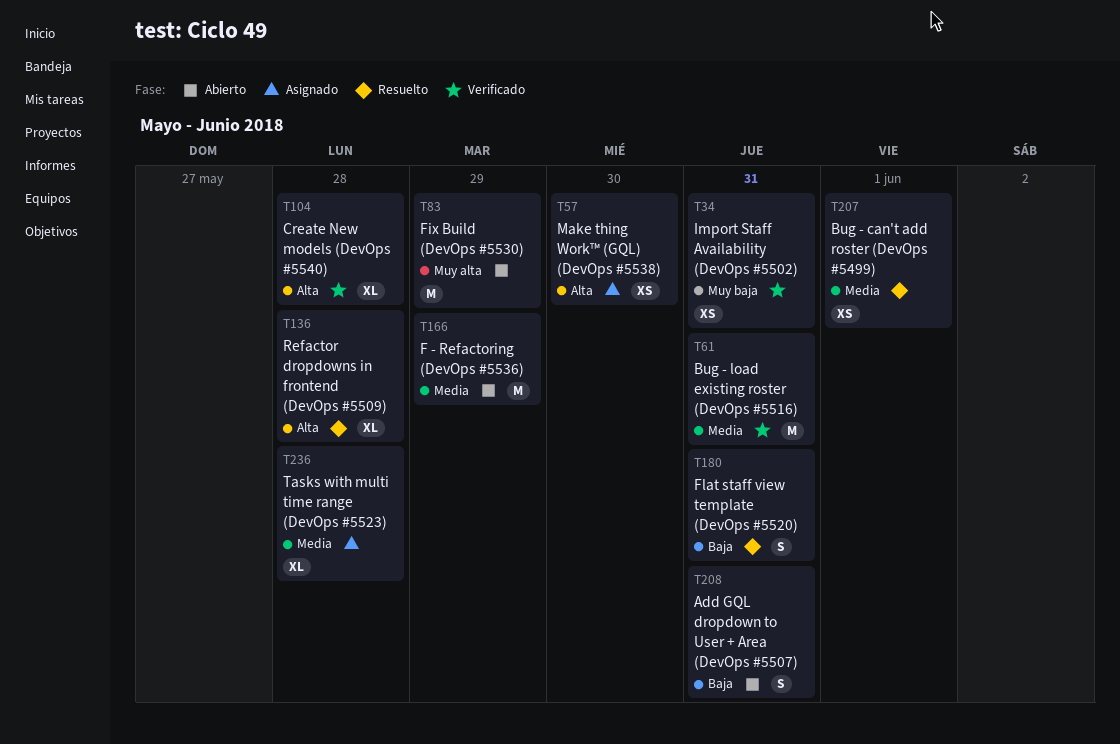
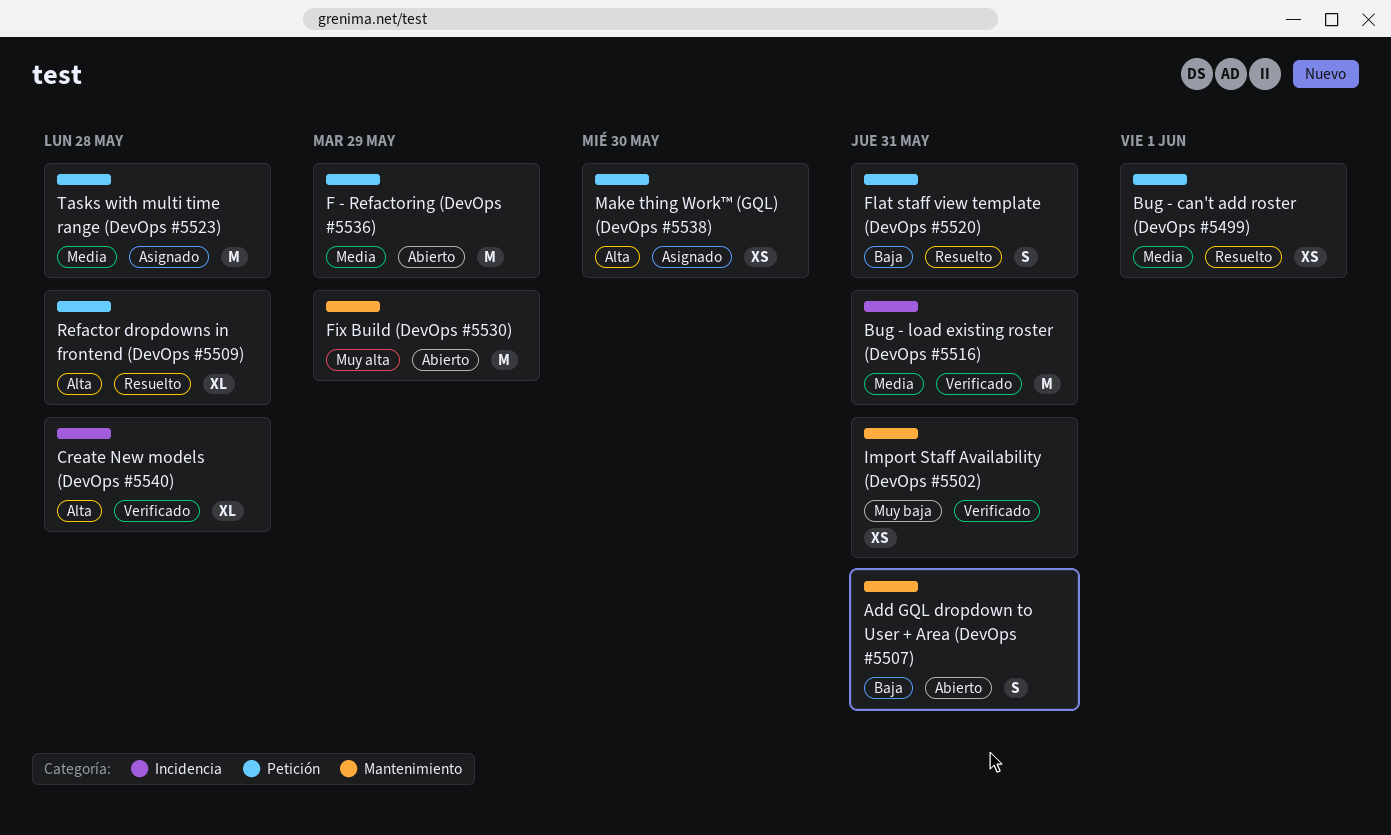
Tasks with multi time range (DevOps #5523), estimate: XL -> M

